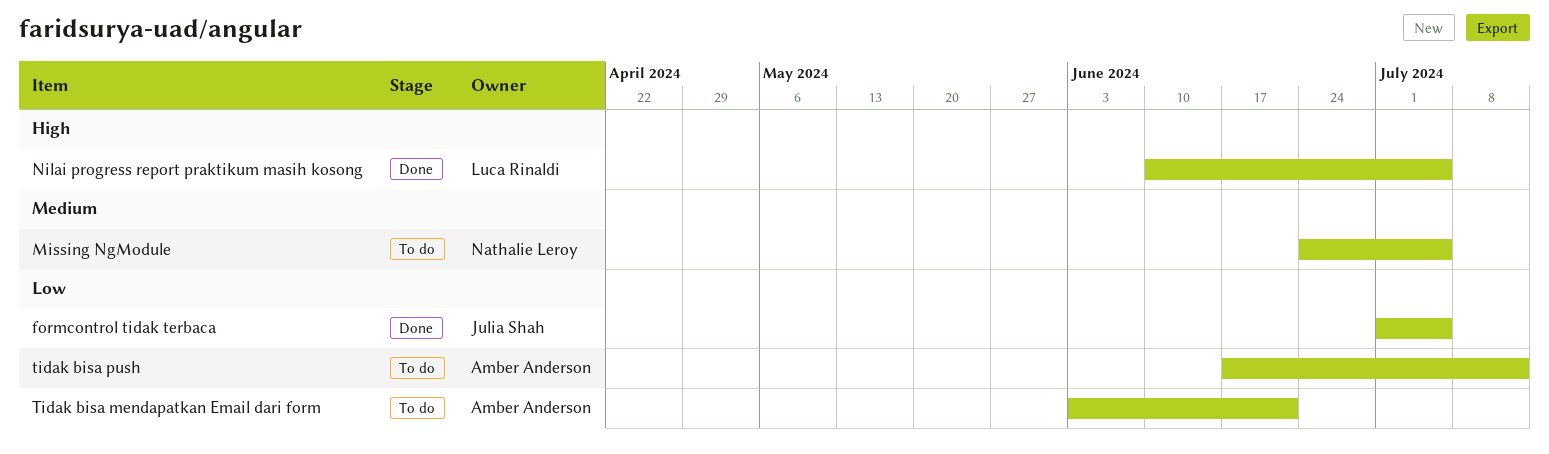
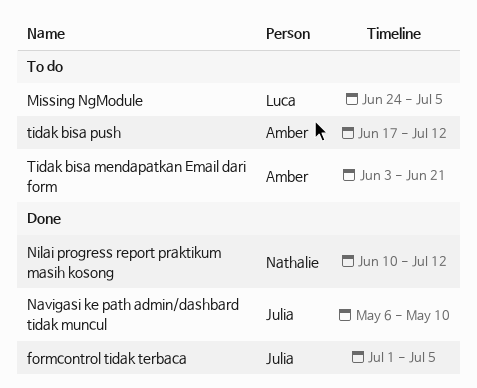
Missing NgModule, owner: Nathalie Leroy -> Luca Rinaldi
Navigasi ke path admin/dashbard tidak muncul: none -> present
Nilai progress report praktikum masih kosong, owner: Luca Rinaldi -> Nathalie Leroy
Nilai progress report praktikum masih kosong, due: Jul 5 -> Jul 12

